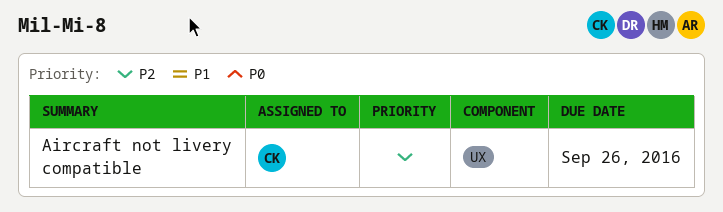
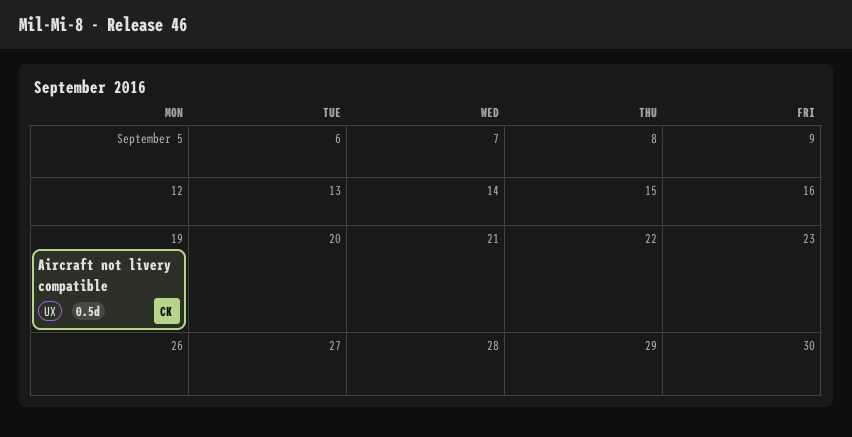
Aircraft not livery compatible, due: Sep 26 -> Sep 19

